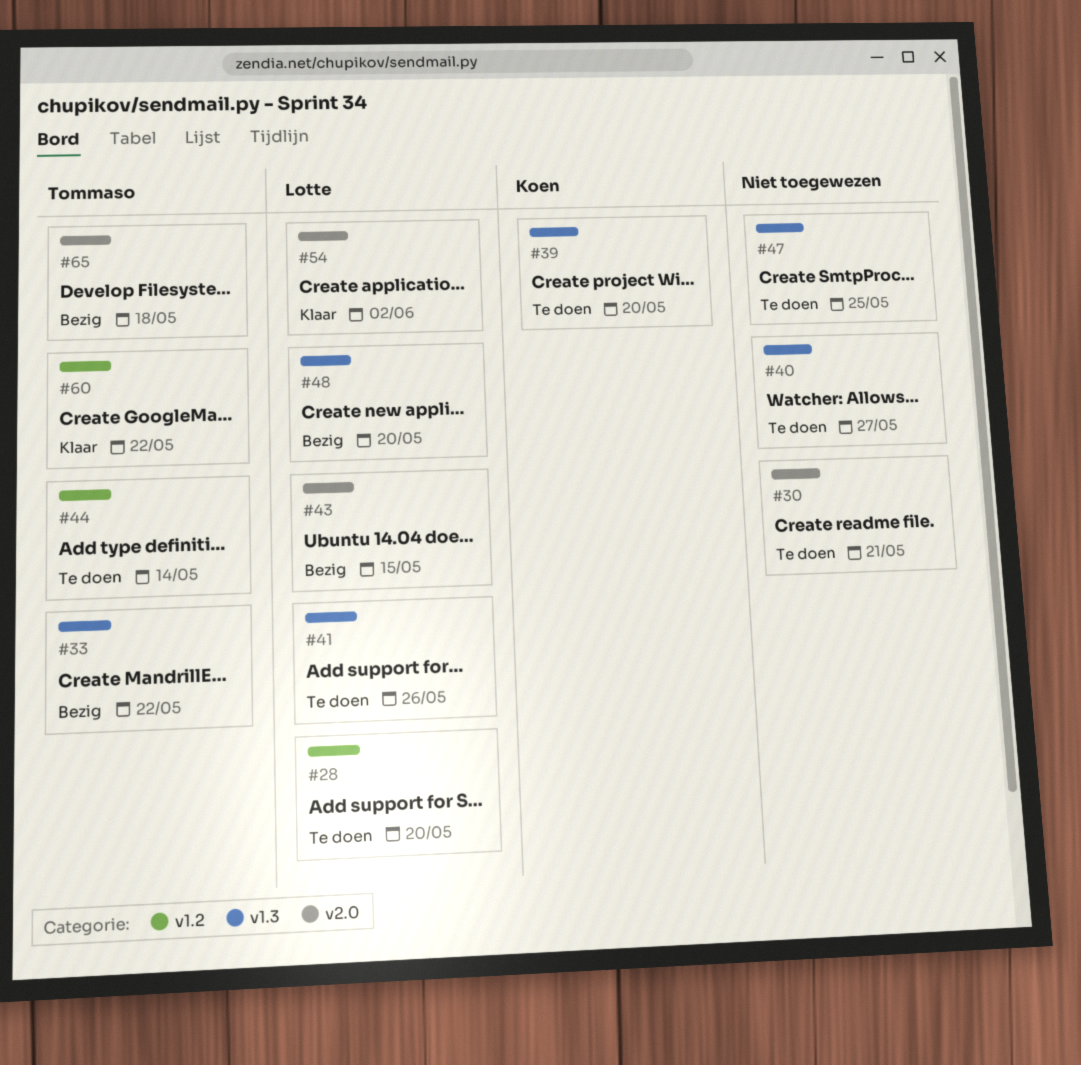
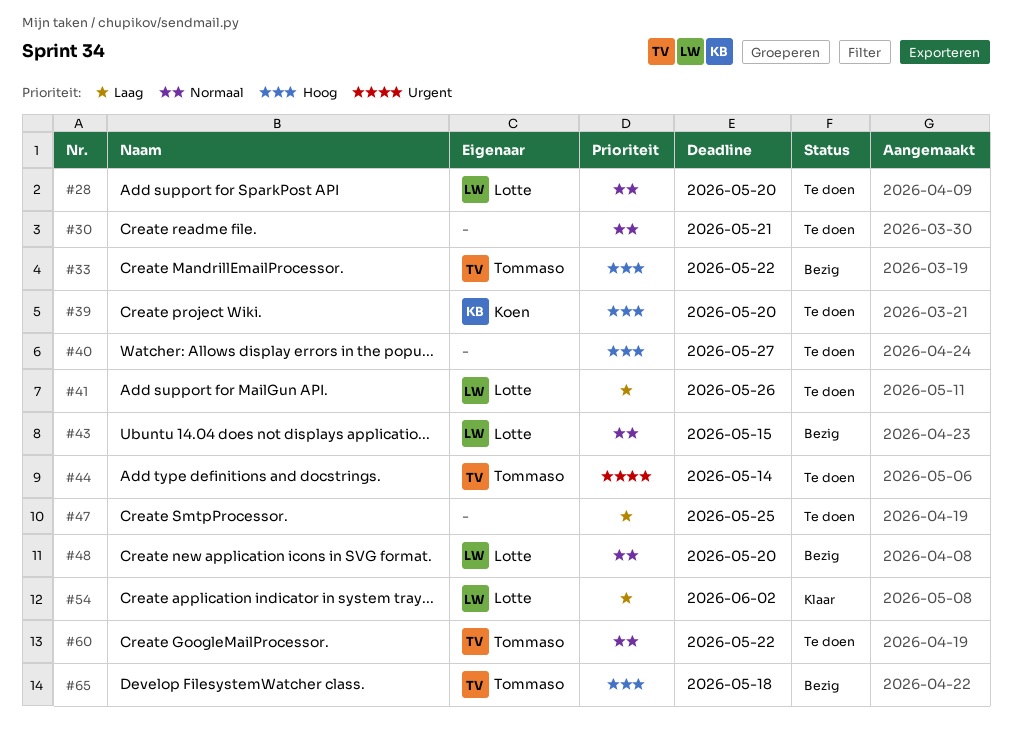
#60, status: Klaar -> Te doen

